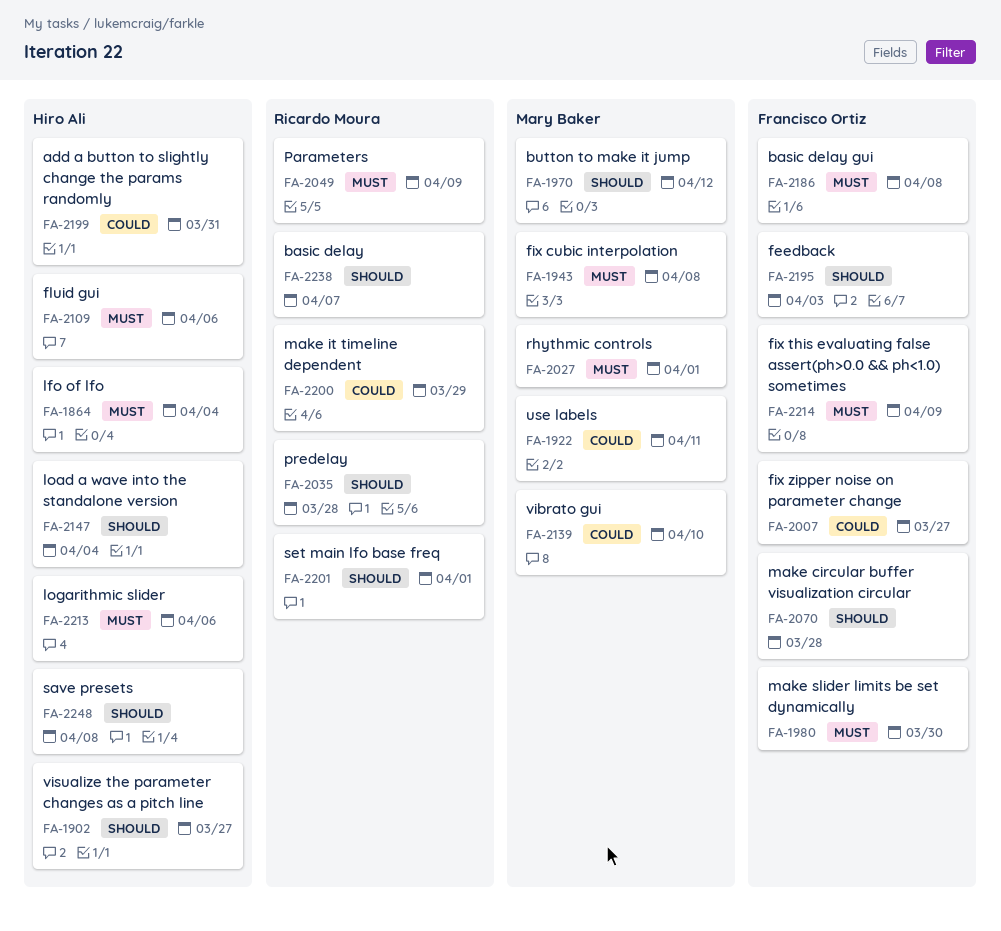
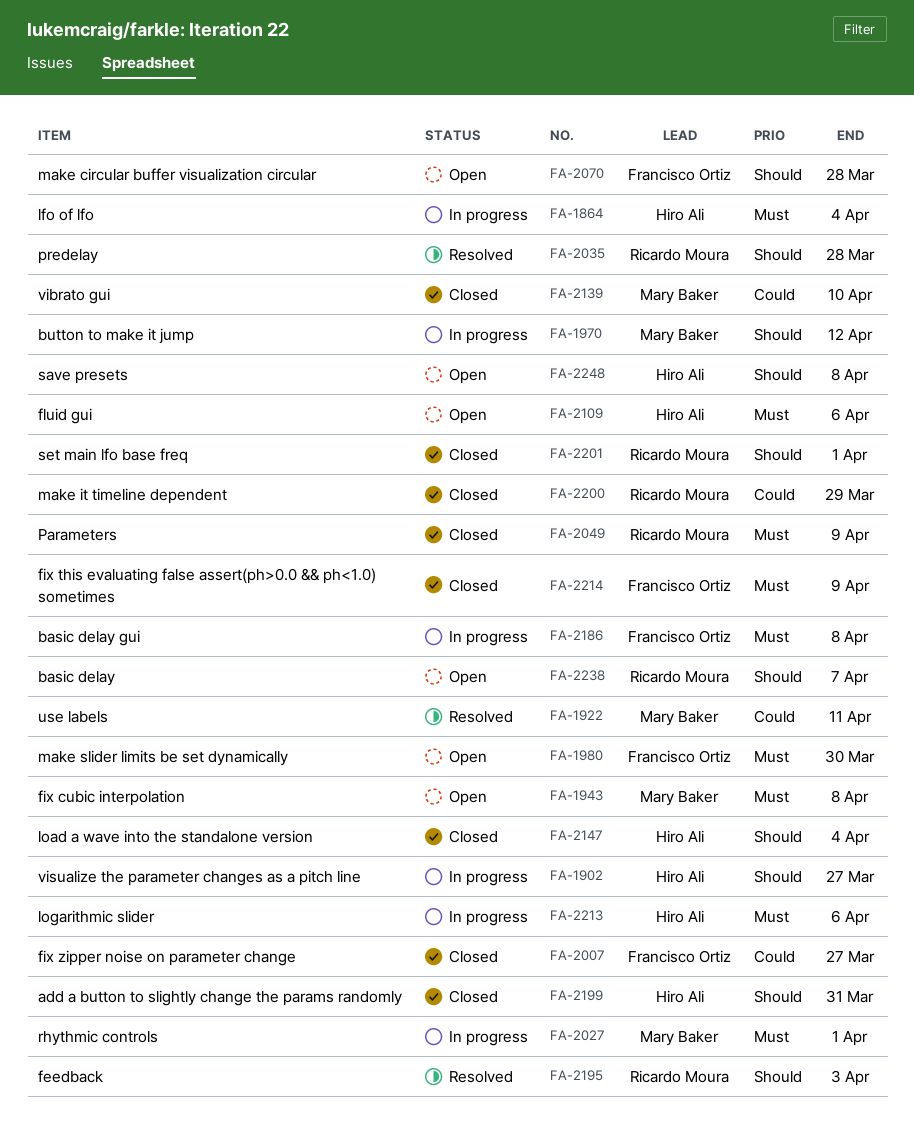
FA-2195, owner: Francisco Ortiz -> Ricardo Moura
FA-2199, priority: Could -> Should

